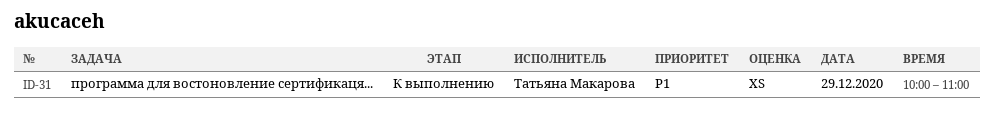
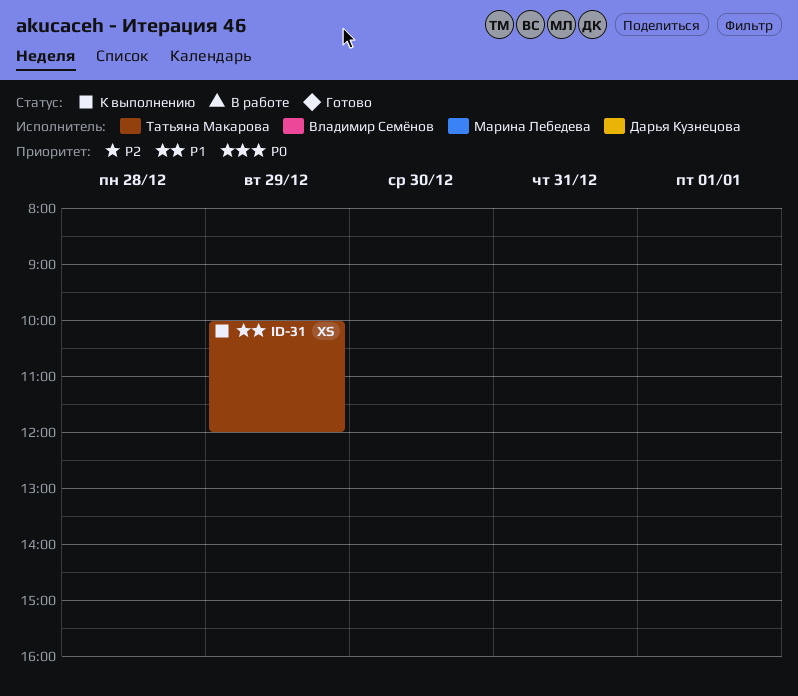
ID-31, ends: 11:00 -> 12:00

